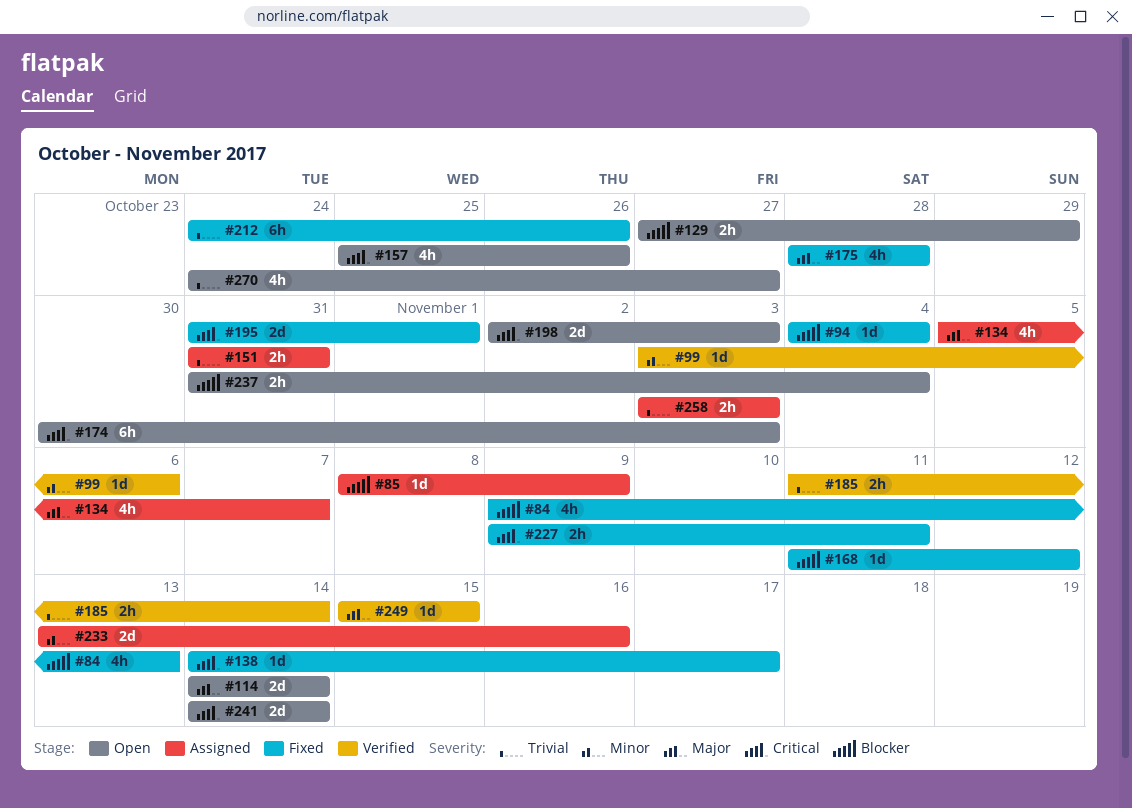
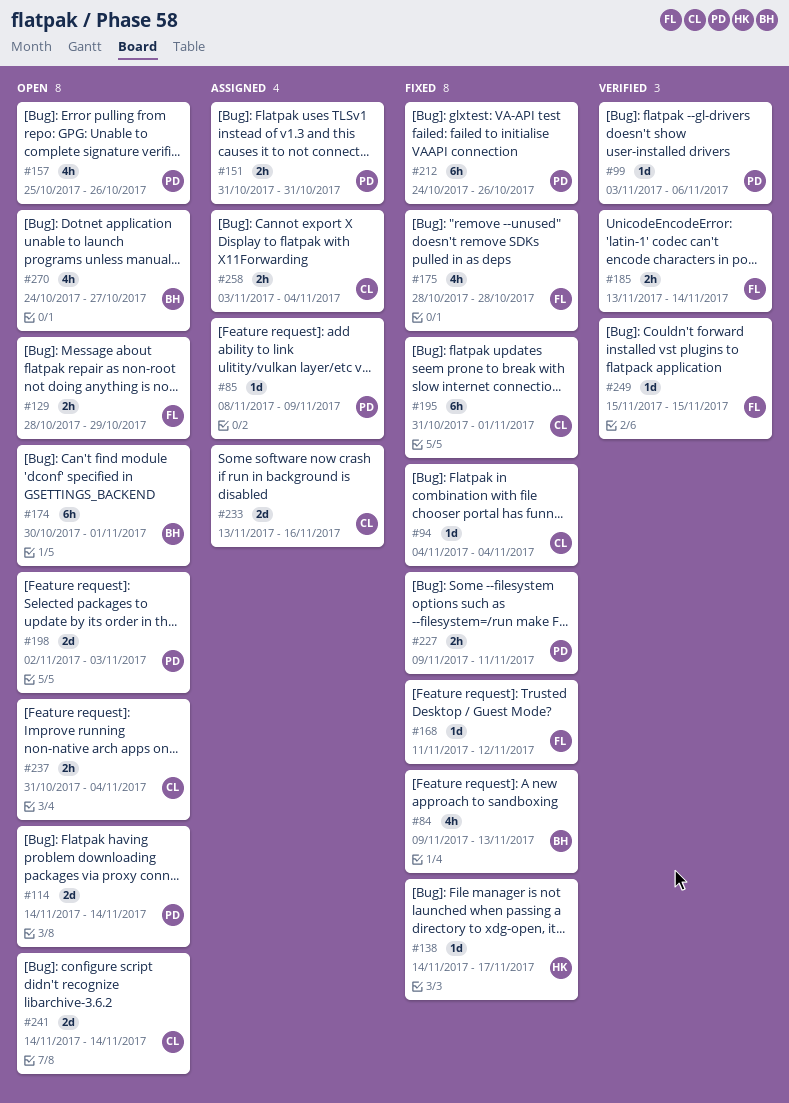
#129, start: Oct 27 -> Oct 28
#134: present -> none
#174, due: Nov 3 -> Nov 1
#185, start: Nov 11 -> Nov 13
#195, estimate: 2d -> 6h
#258, due: Nov 3 -> Nov 4

